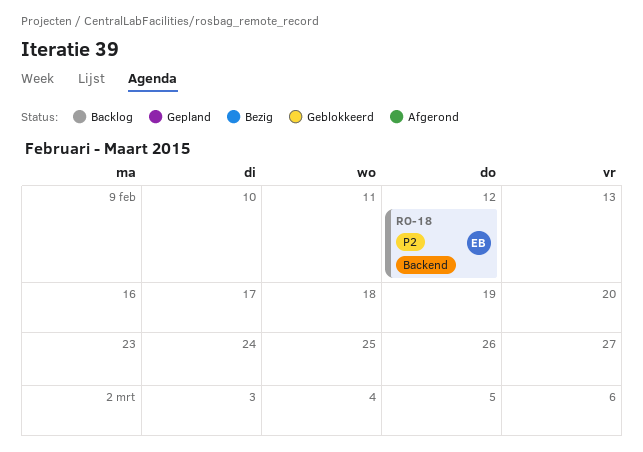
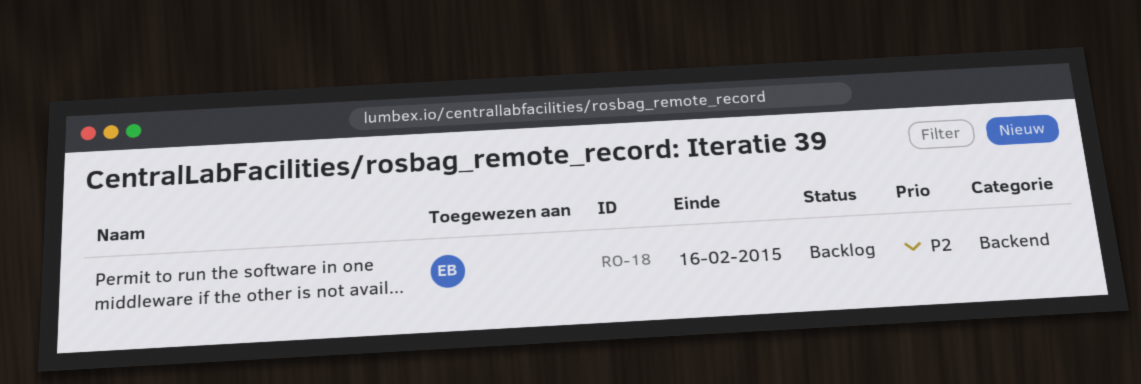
RO-18, due: Feb 12 -> Feb 16

